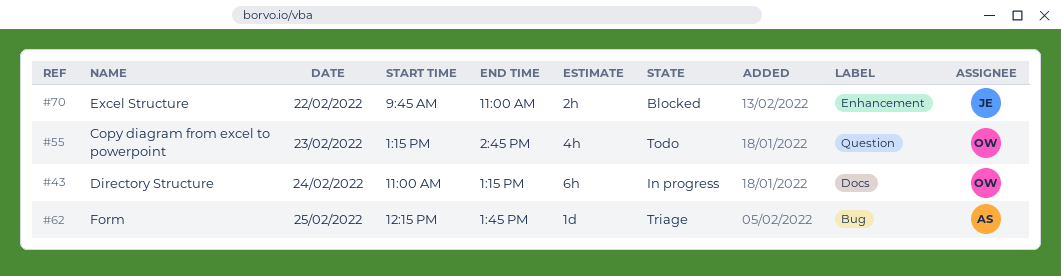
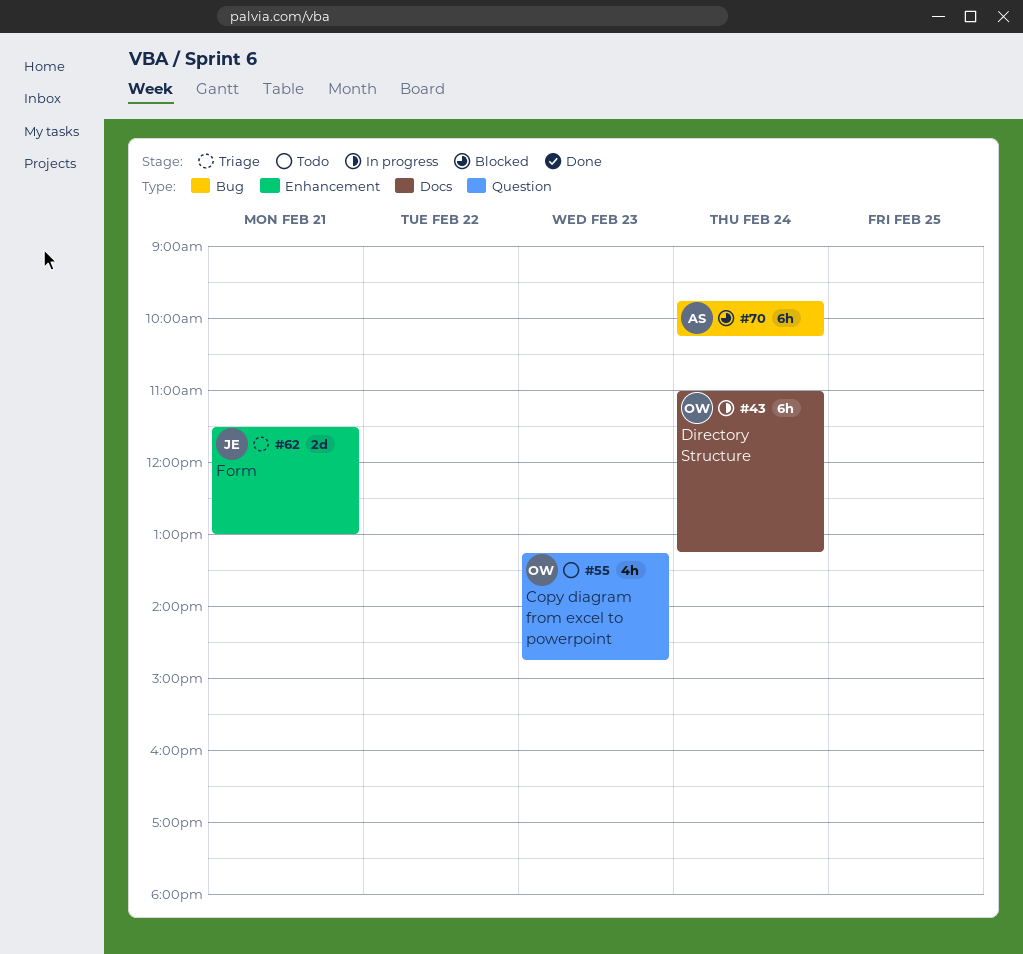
#62, owner: AS -> JE
#62, label: Bug -> Enhancement
#62, estimate: 1d -> 2d
#62, day: Feb 25 -> Feb 21
#62, begins: 12:15 -> 11:30
#62, ends: 13:45 -> 13:00
#70, owner: JE -> AS
#70, label: Enhancement -> Bug
#70, estimate: 2h -> 6h
#70, day: Feb 22 -> Feb 24
#70, ends: 11:00 -> 10:15

